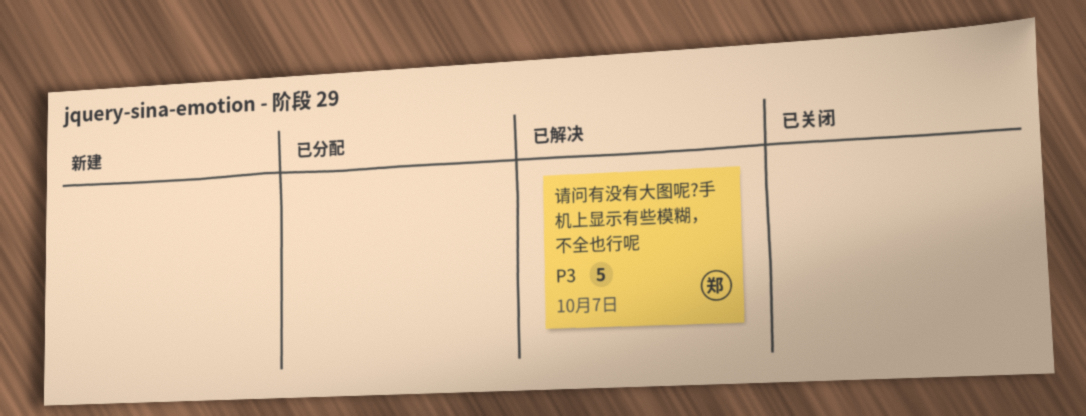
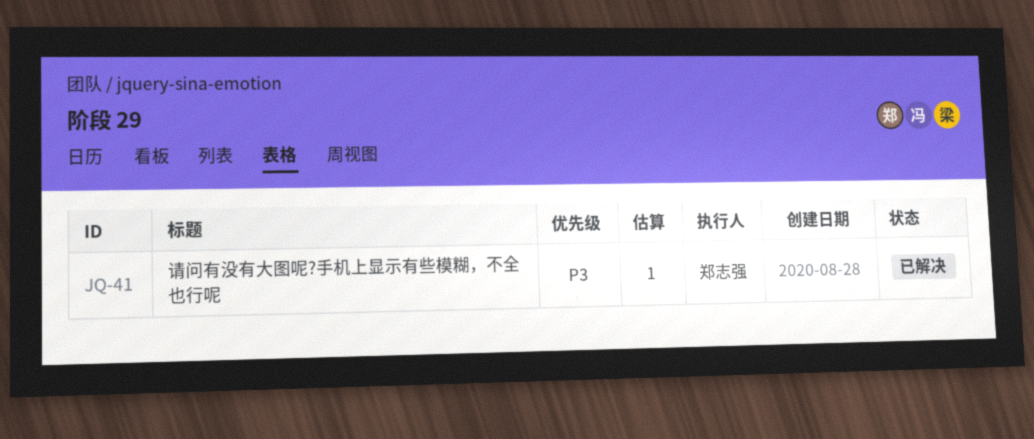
请问有没有大图呢?手机上显示有些模糊，不全也行呢, estimate: 5 -> 1

